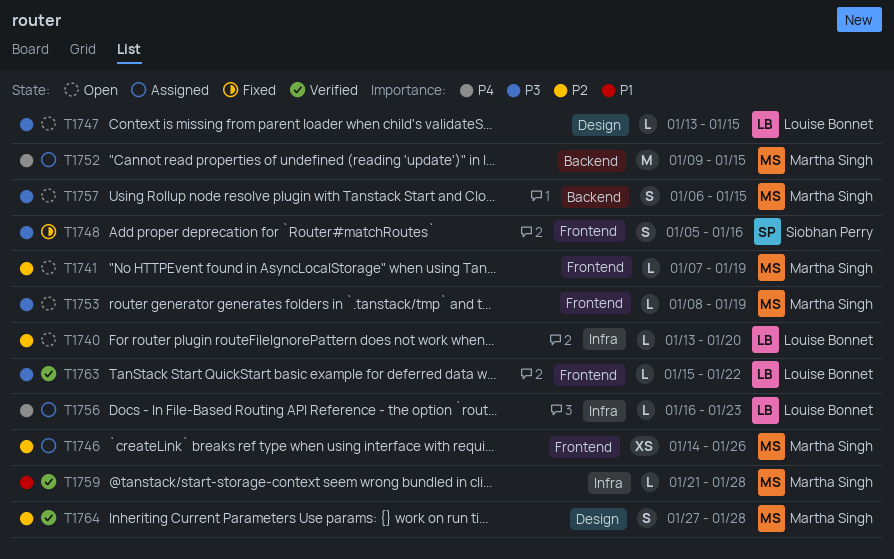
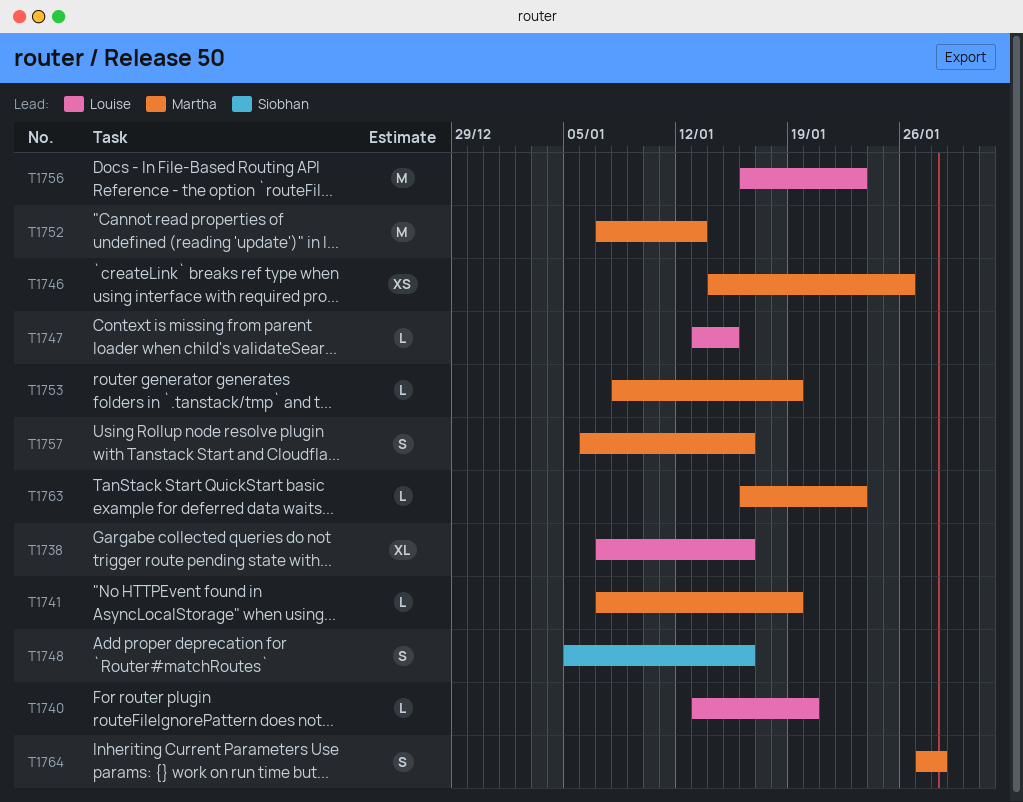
T1738: none -> present
T1752, start: Jan 9 -> Jan 7
T1752, due: Jan 15 -> Jan 13
T1756, estimate: L -> M
T1757, due: Jan 15 -> Jan 16
T1759: present -> none
T1763, owner: Louise Bonnet -> Martha Singh
T1763, start: Jan 15 -> Jan 16
T1763, due: Jan 22 -> Jan 23

